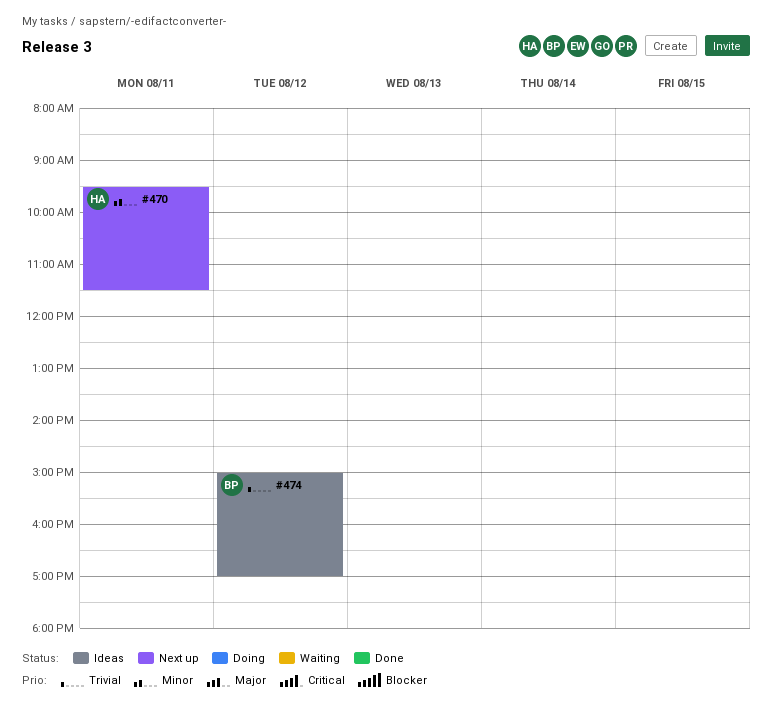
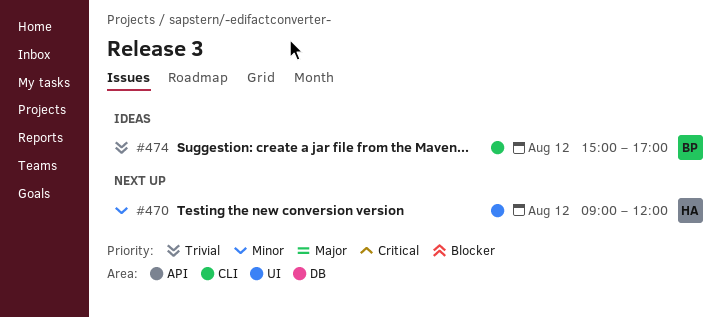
#470, day: Aug 11 -> Aug 12
#470, begins: 09:30 -> 09:00
#470, ends: 11:30 -> 12:00

